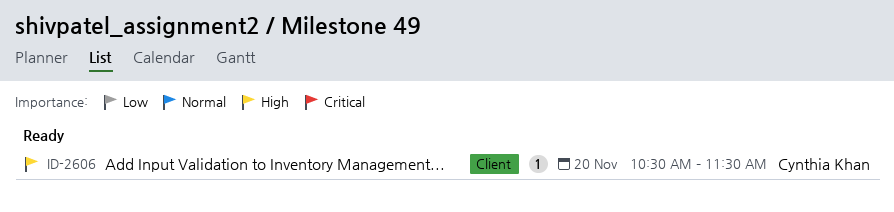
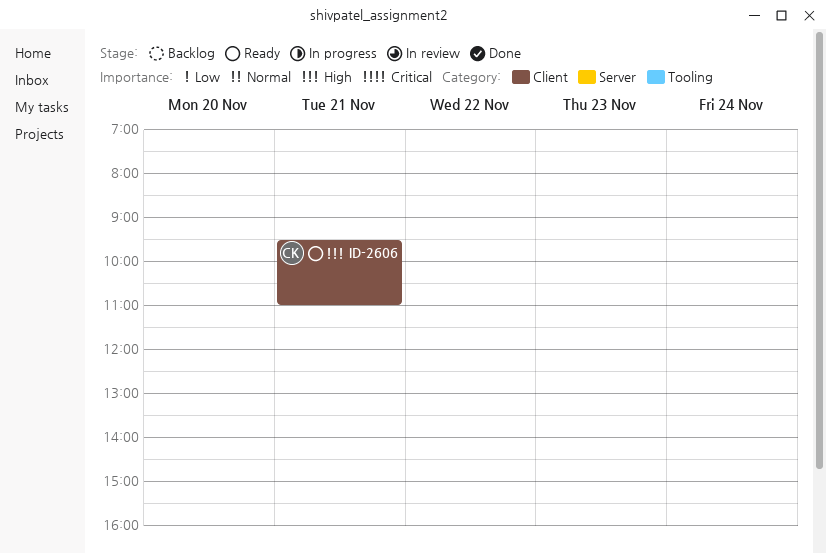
ID-2606, day: Nov 20 -> Nov 21
ID-2606, begins: 10:30 -> 09:30
ID-2606, ends: 11:30 -> 11:00

